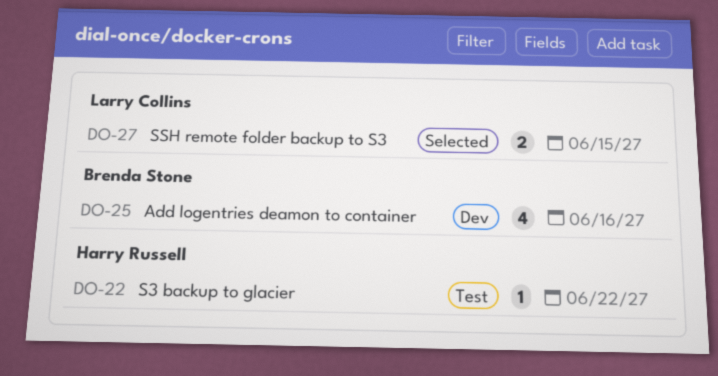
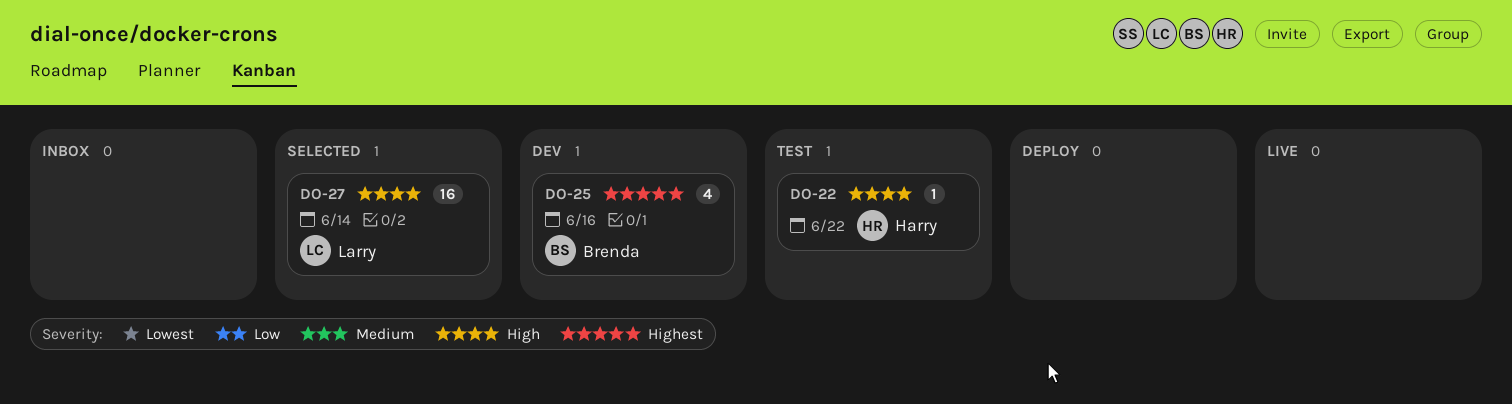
DO-27, estimate: 2 -> 16
DO-27, due: Jun 15 -> Jun 14

